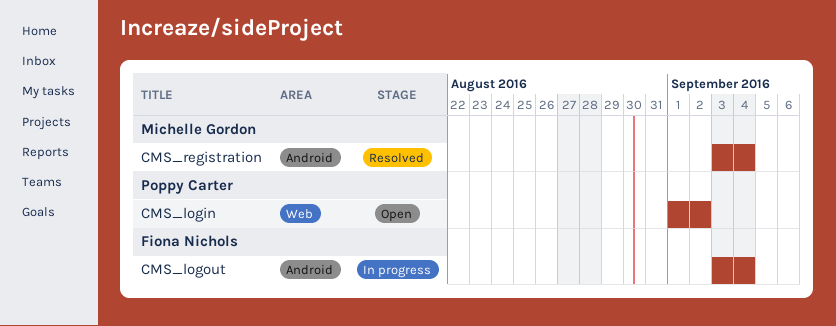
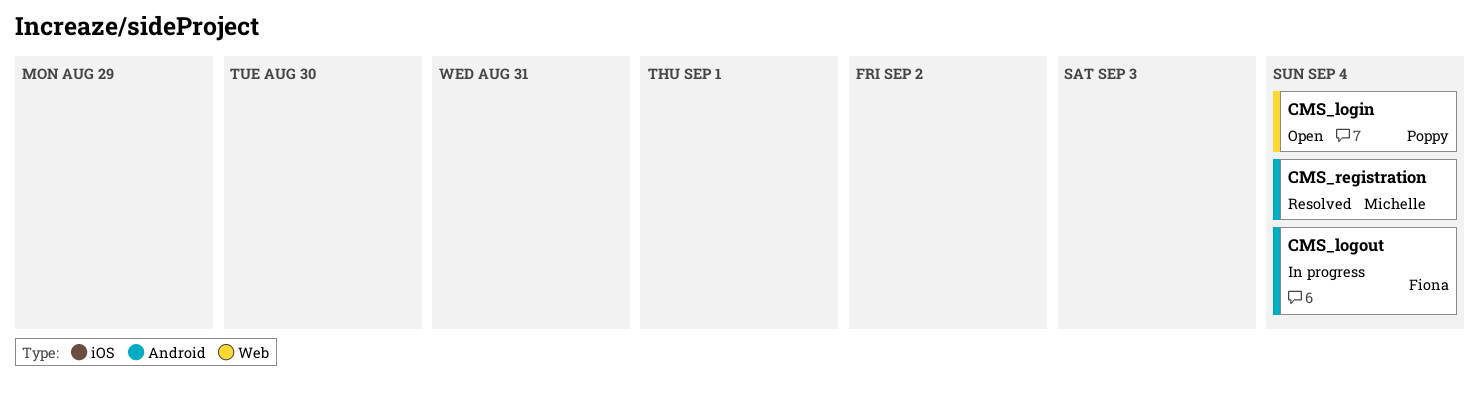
CMS_login, due: Sep 2 -> Sep 4

